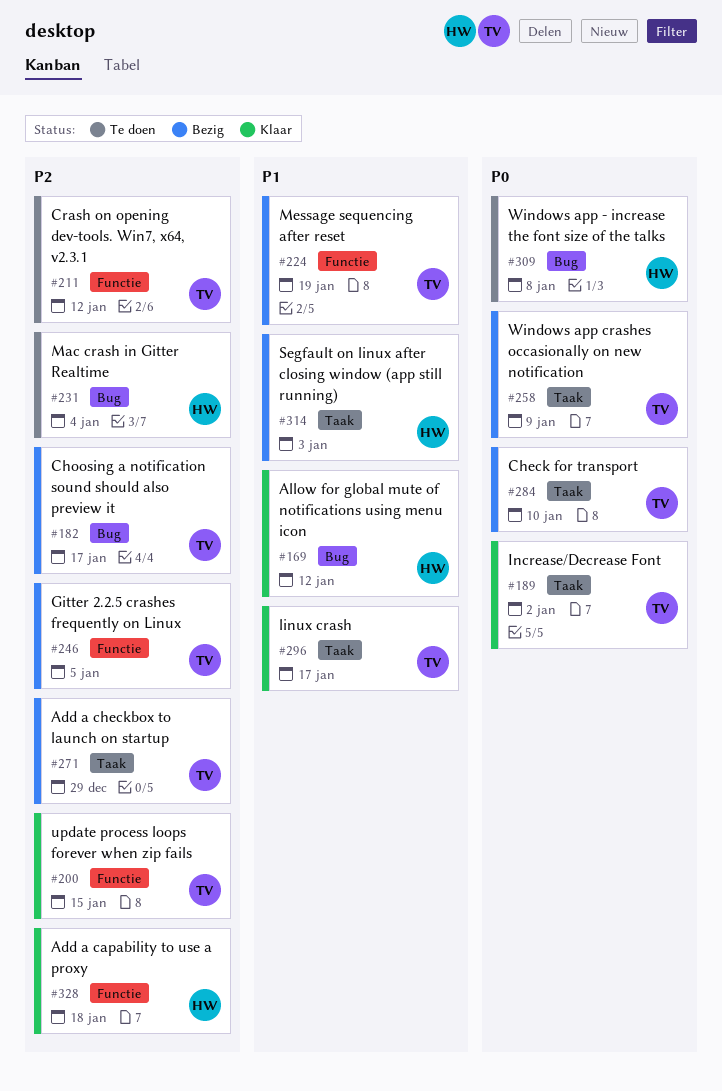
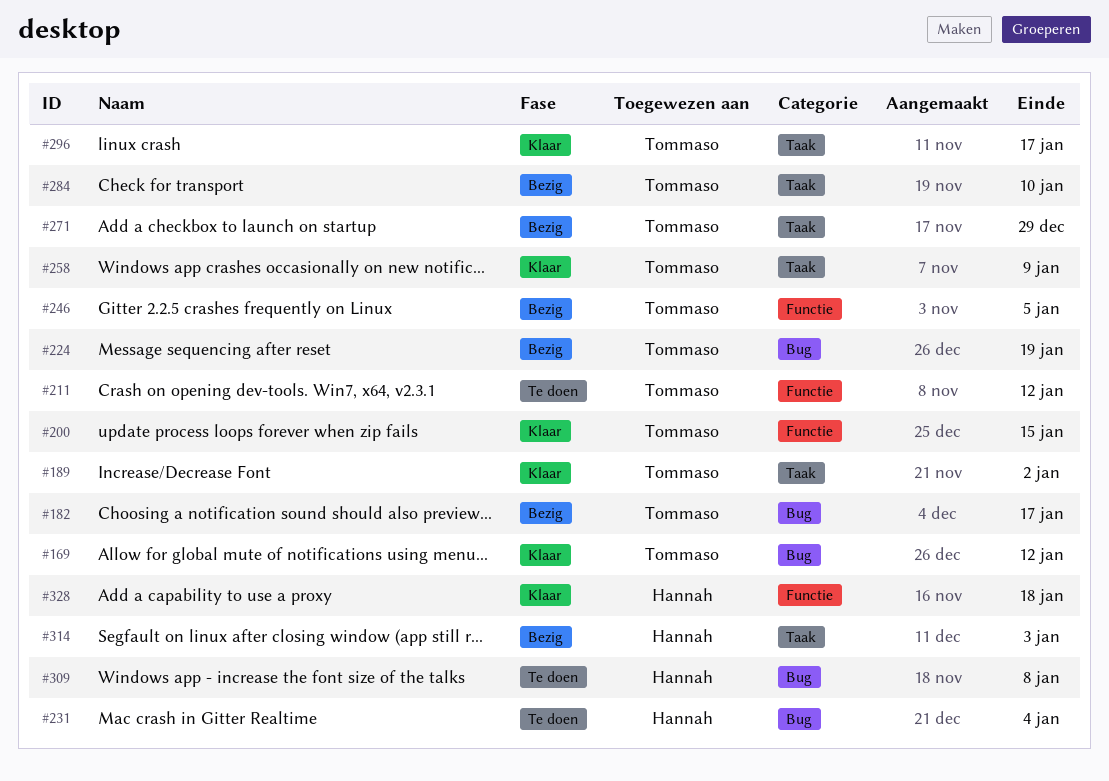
#169, owner: Hannah -> Tommaso
#224, label: Functie -> Bug
#258, status: Bezig -> Klaar

